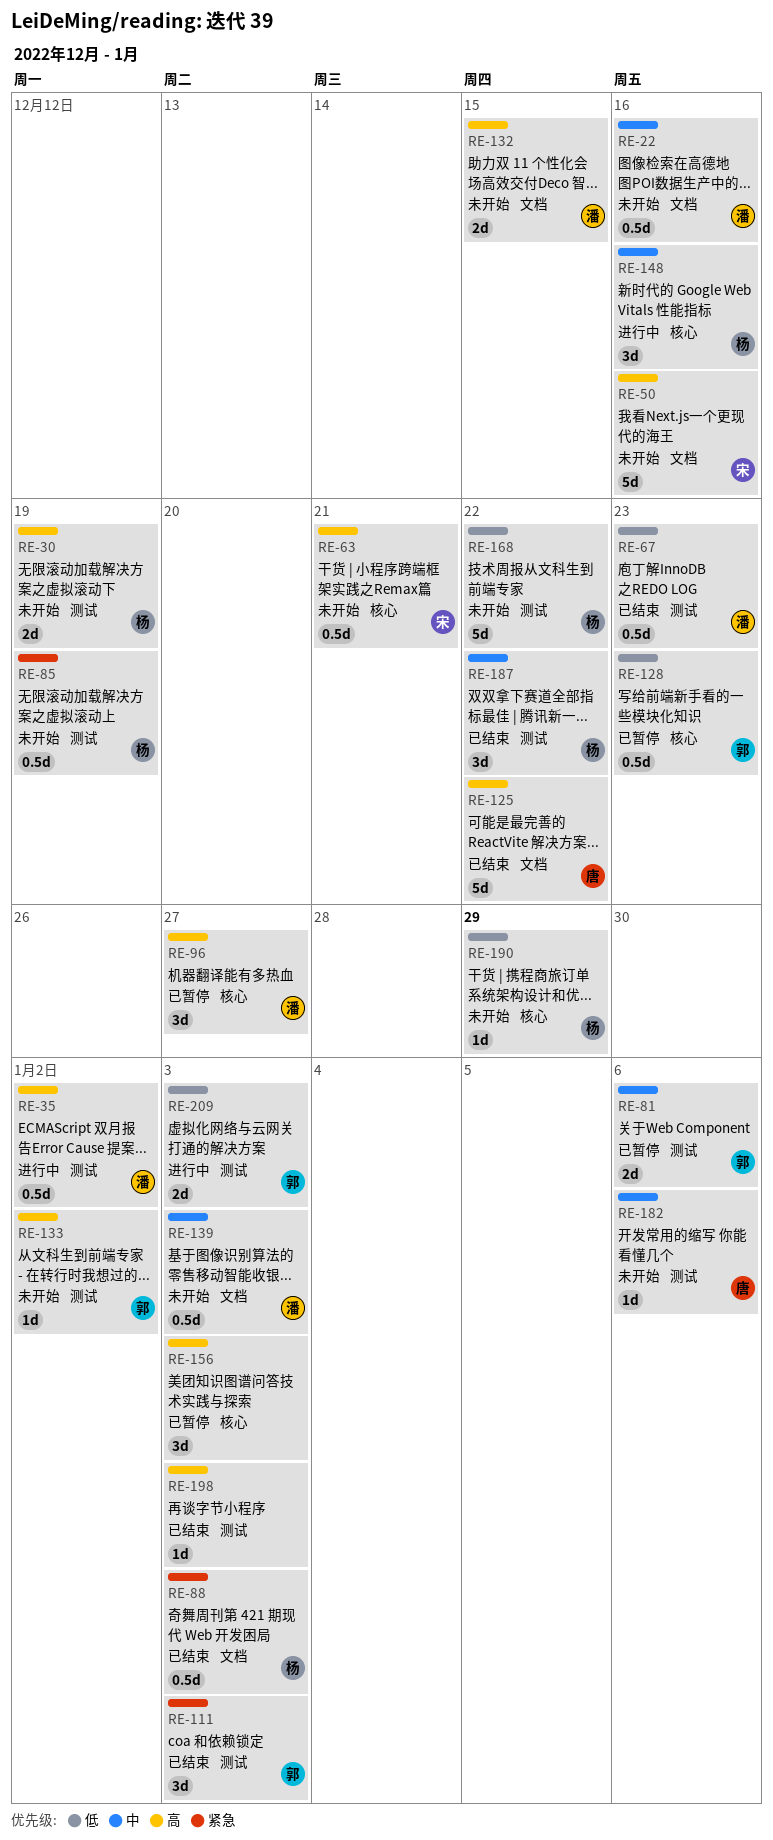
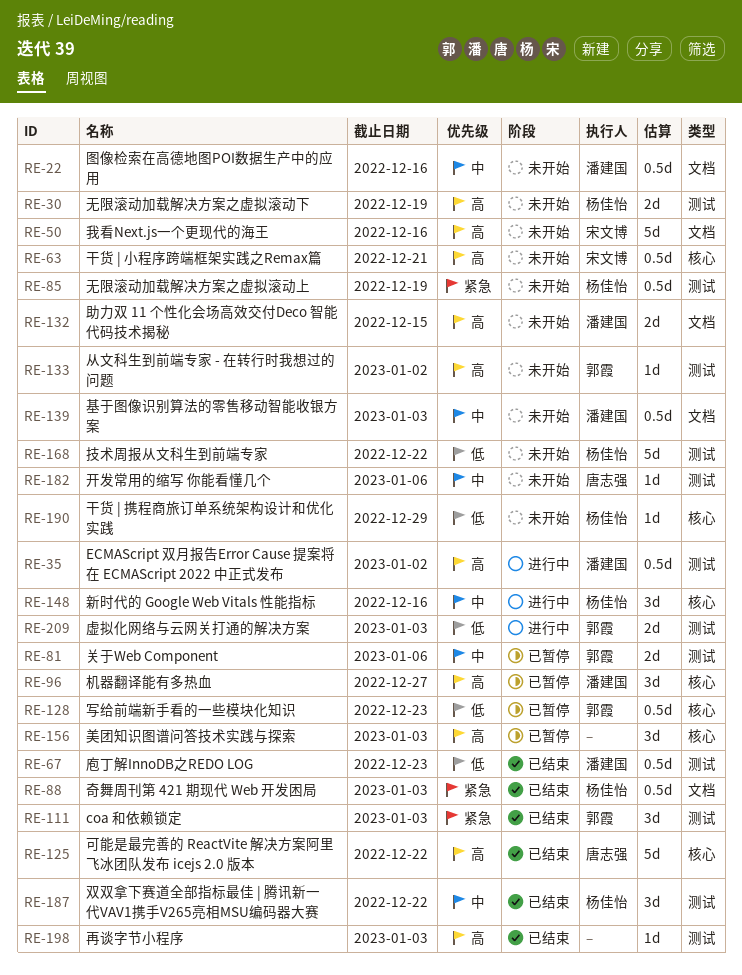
RE-125, label: 文档 -> 核心

